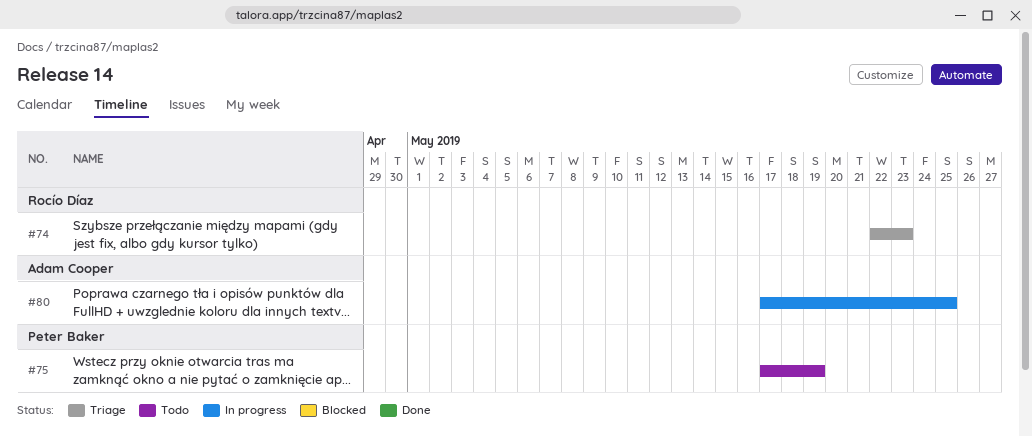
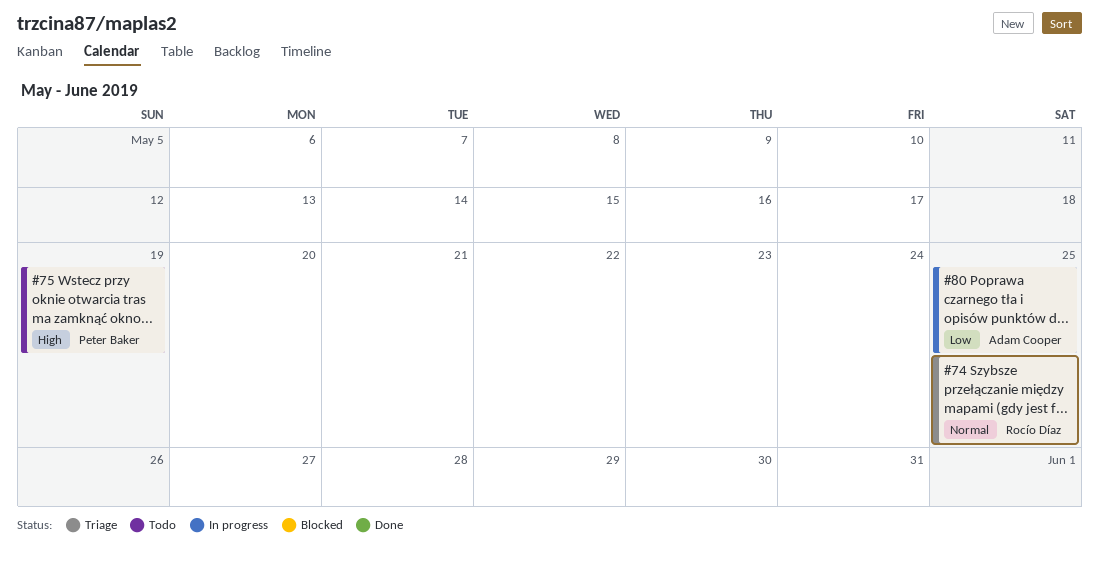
#74, due: May 23 -> May 25

